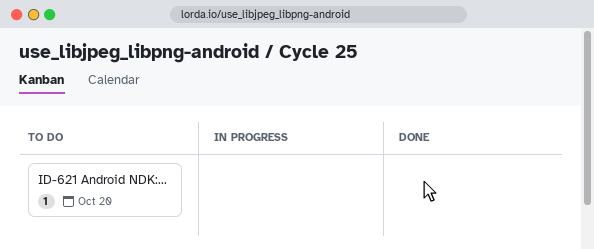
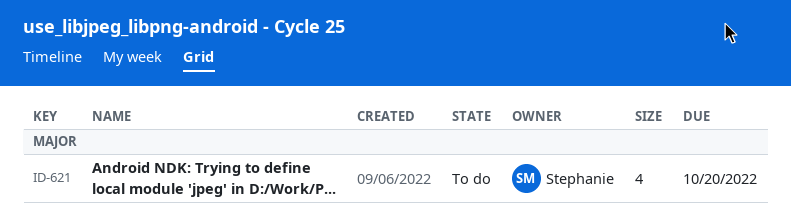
ID-621, estimate: 1 -> 4

